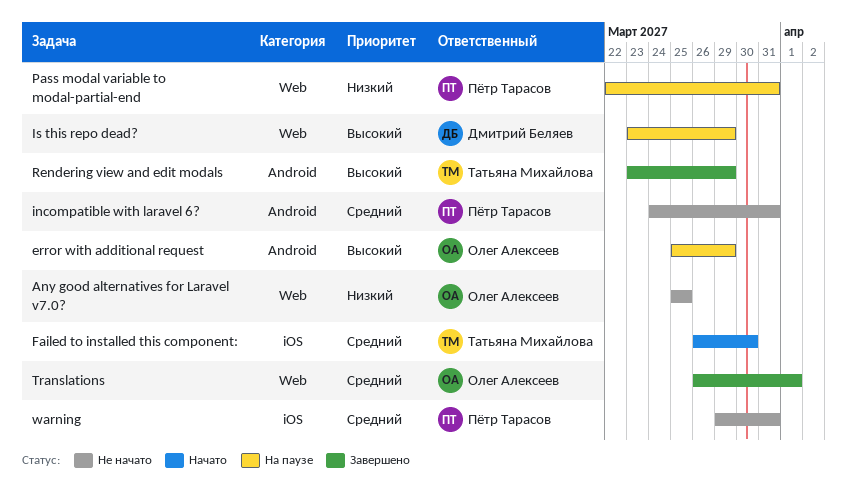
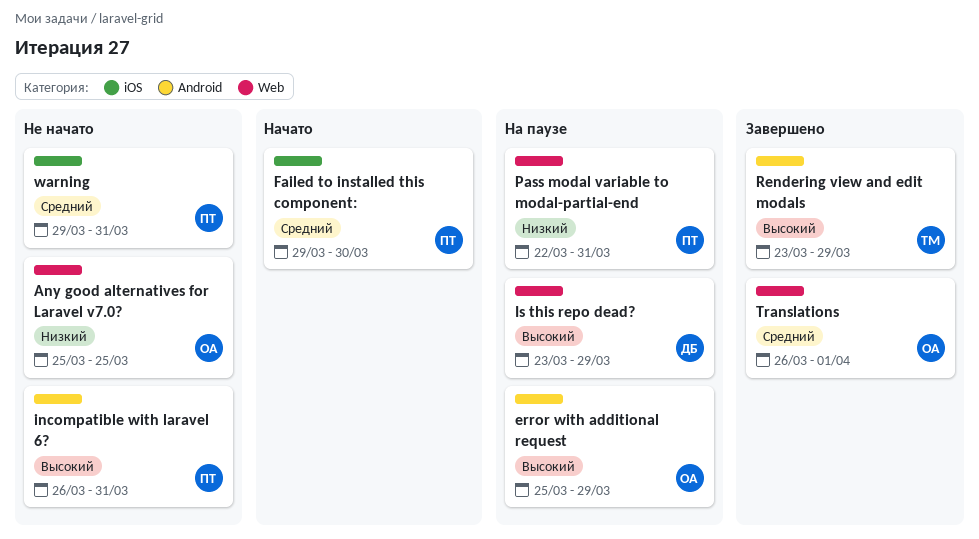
Failed to installed this component:, owner: Татьяна Михайлова -> Пётр Тарасов
Failed to installed this component:, start: Mar 26 -> Mar 29
incompatible with laravel 6?, priority: Средний -> Высокий
incompatible with laravel 6?, start: Mar 24 -> Mar 26

